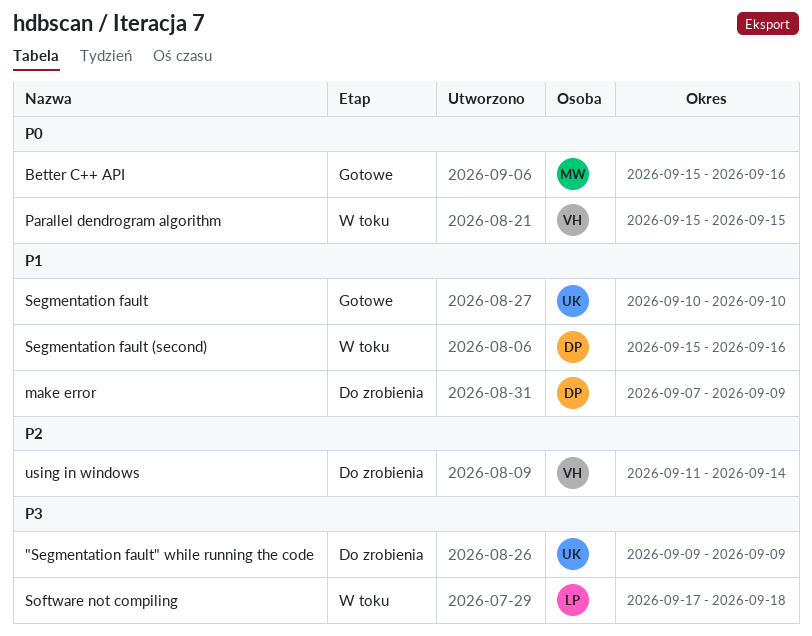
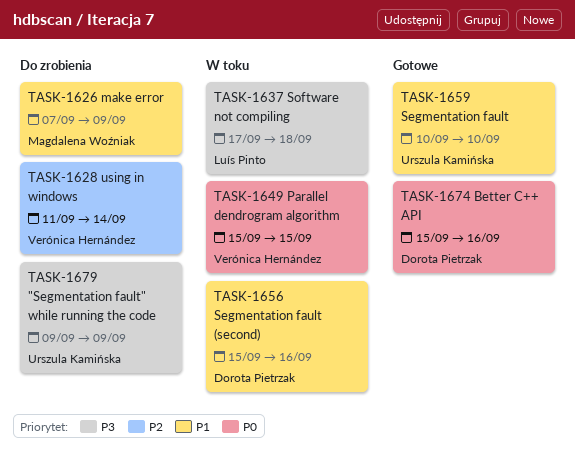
Better C++ API, owner: Magdalena Woźniak -> Dorota Pietrzak
make error, owner: Dorota Pietrzak -> Magdalena Woźniak

